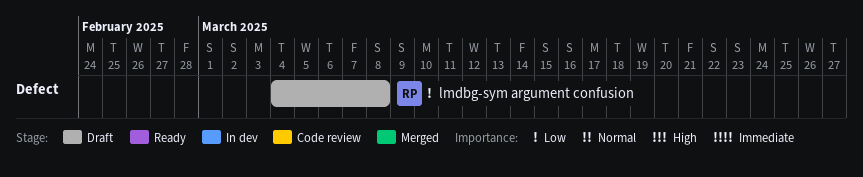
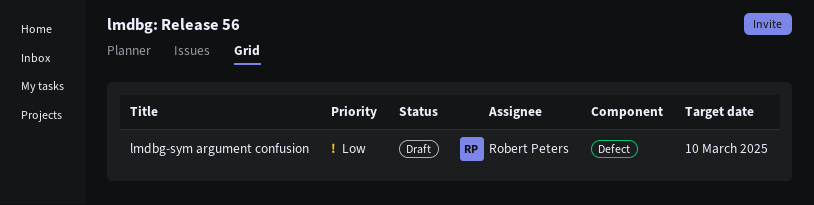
lmdbg-sym argument confusion, due: Mar 8 -> Mar 10

